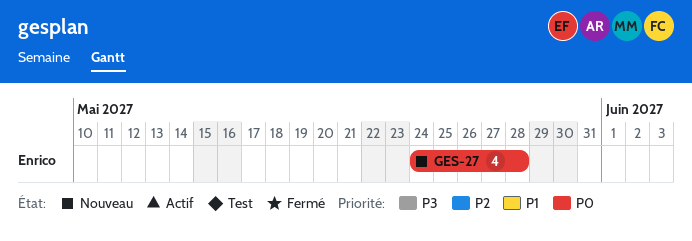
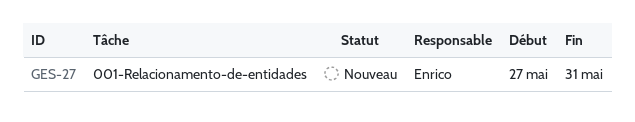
GES-27, start: May 24 -> May 27
GES-27, due: May 28 -> May 31

